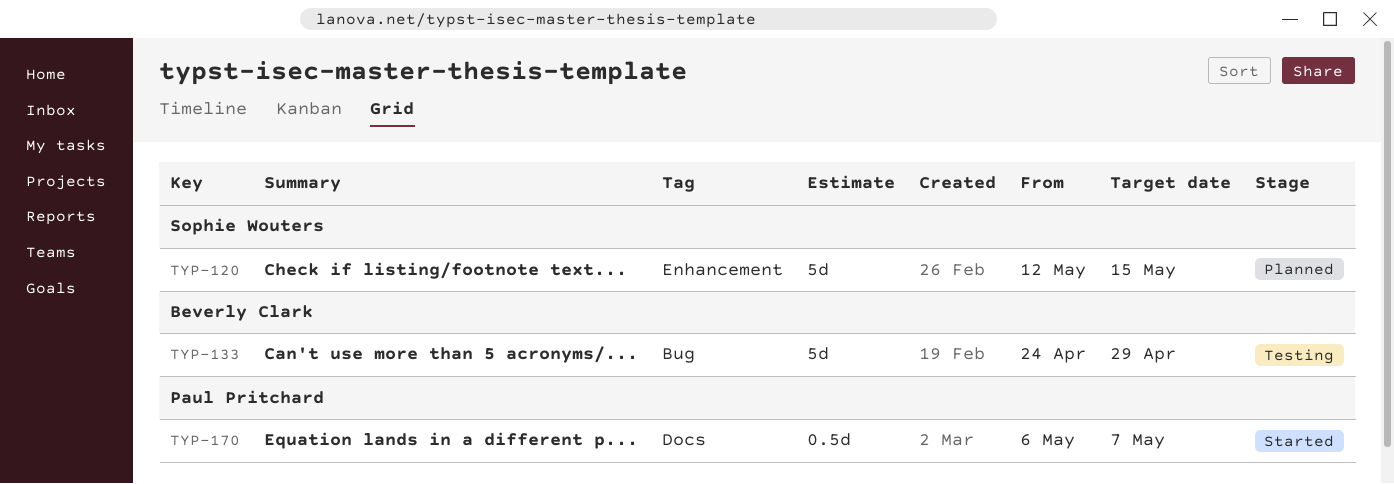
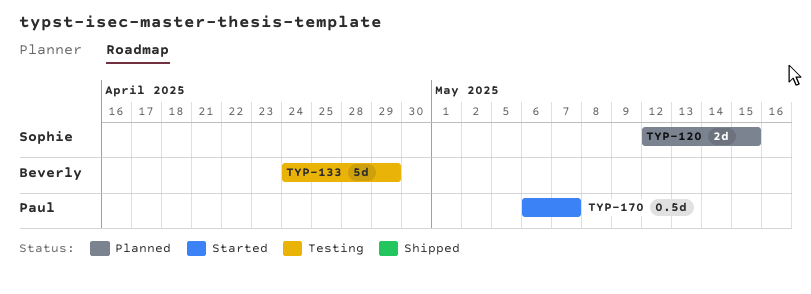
TYP-120, estimate: 5d -> 2d

